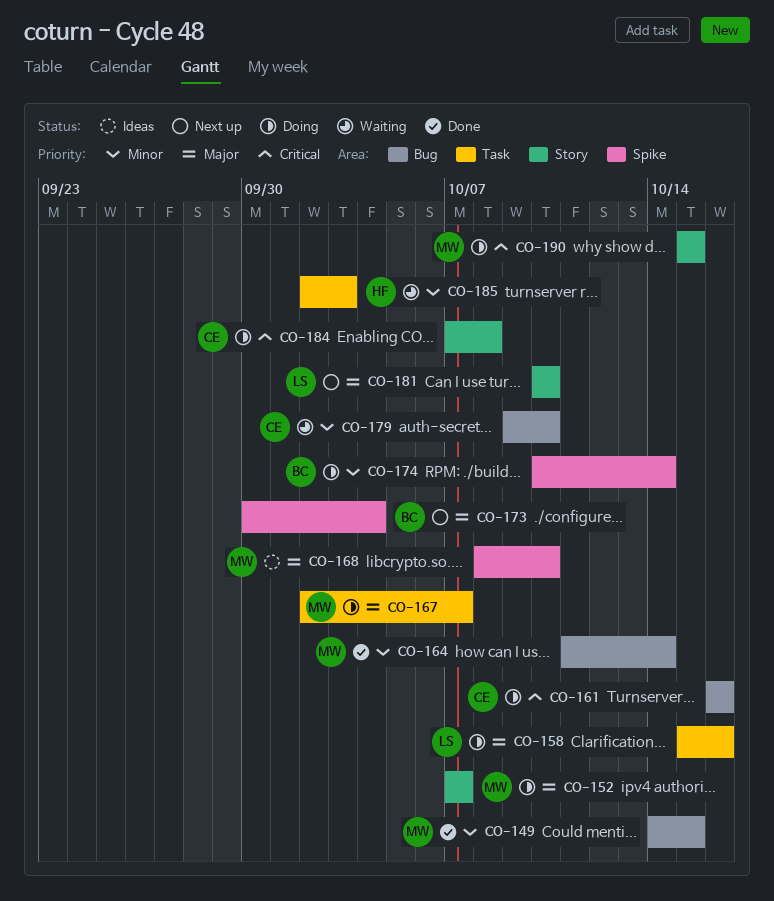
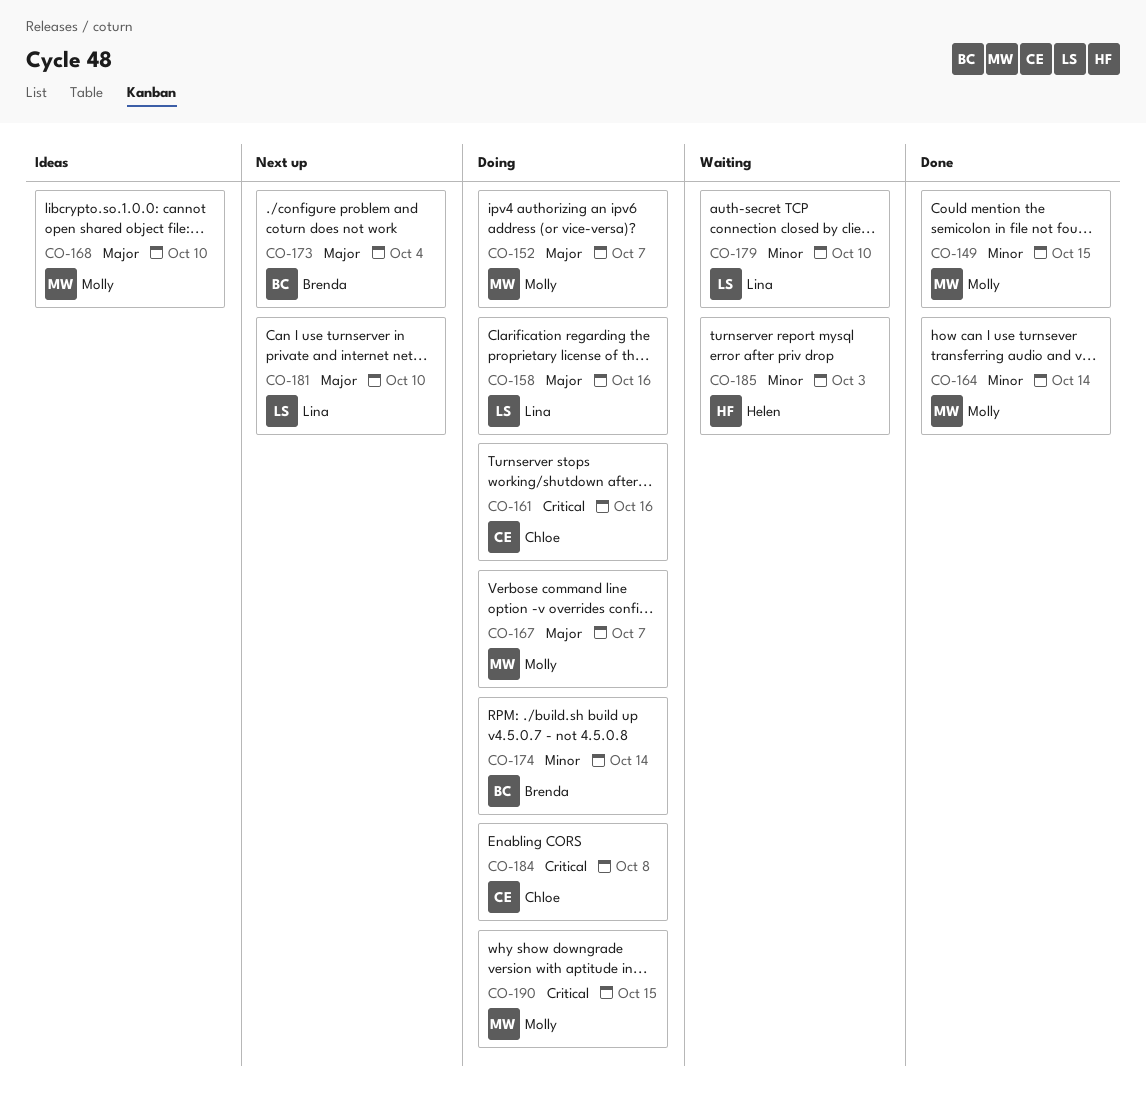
CO-179, owner: Chloe -> Lina

